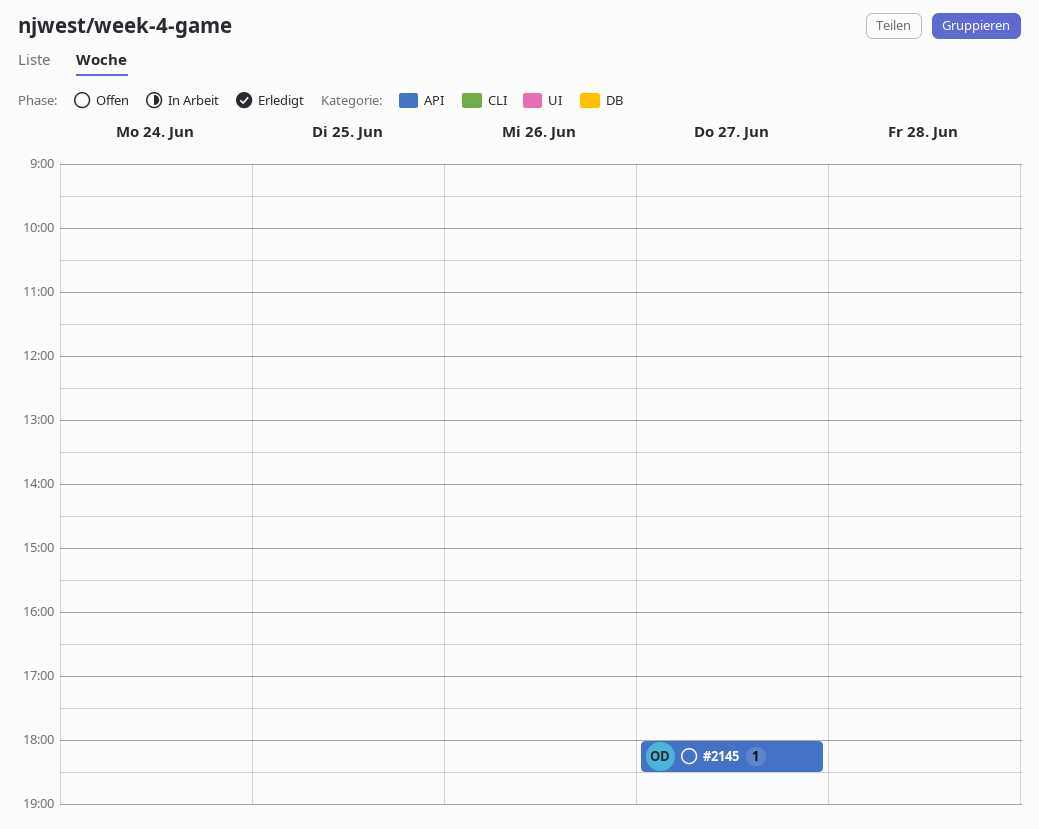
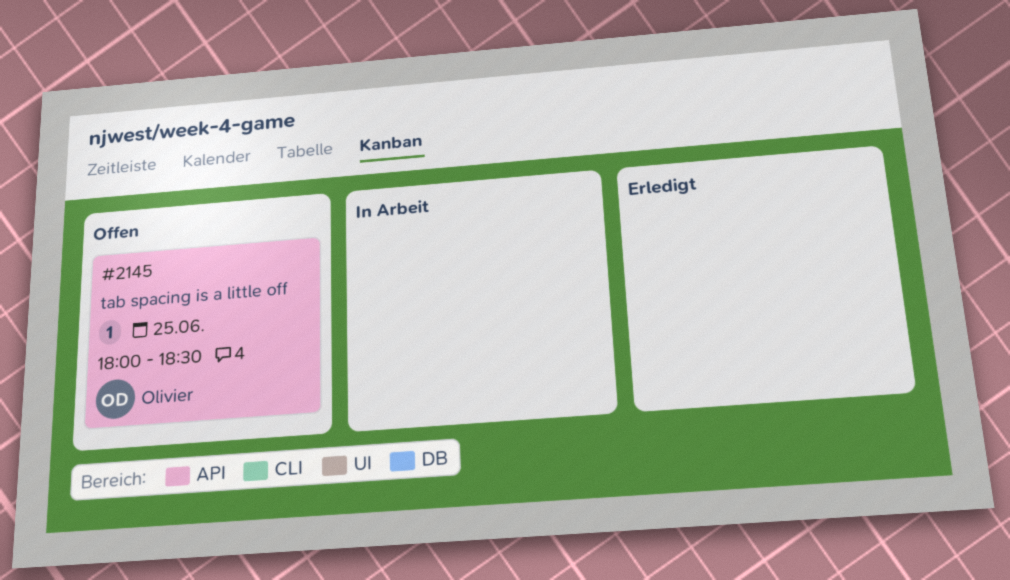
#2145, day: Jun 27 -> Jun 25

